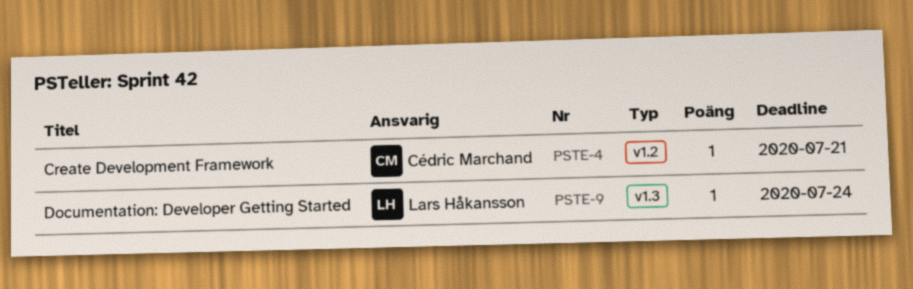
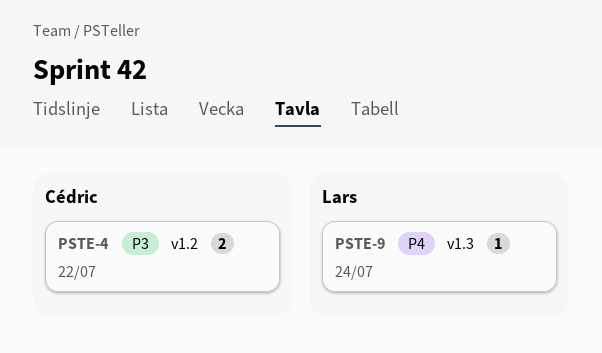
PSTE-4, estimate: 1 -> 2
PSTE-4, due: Jul 21 -> Jul 22

